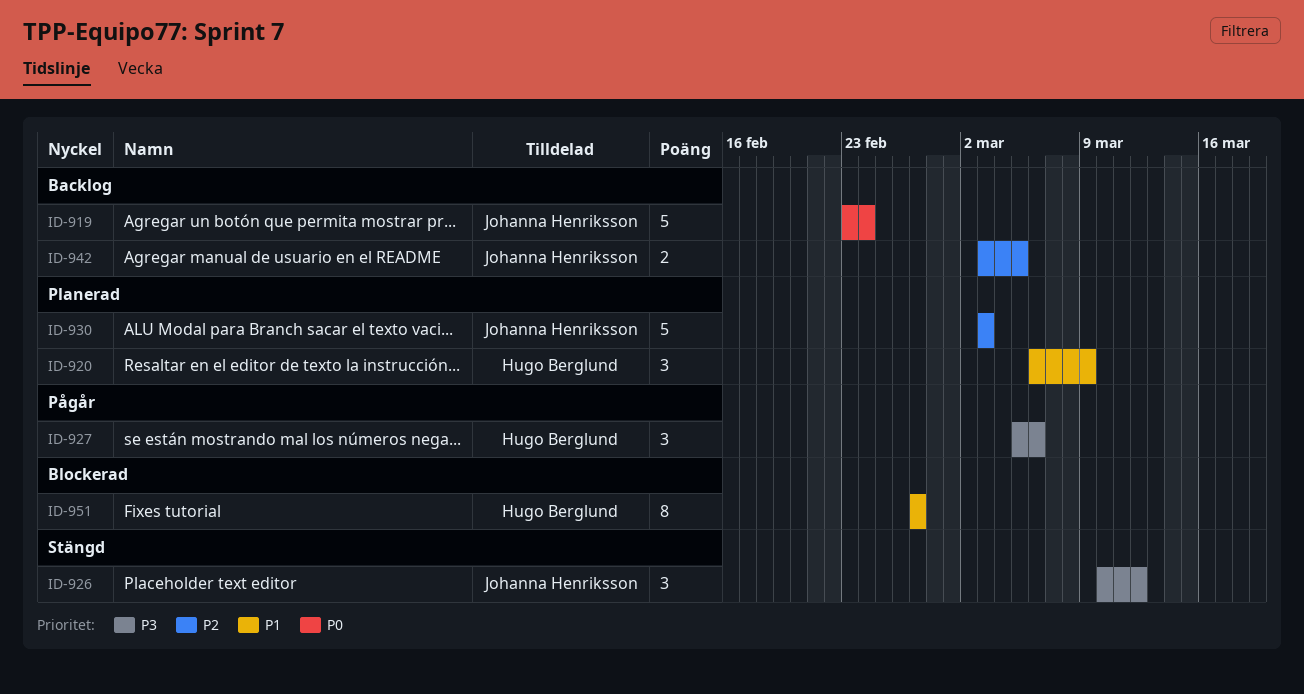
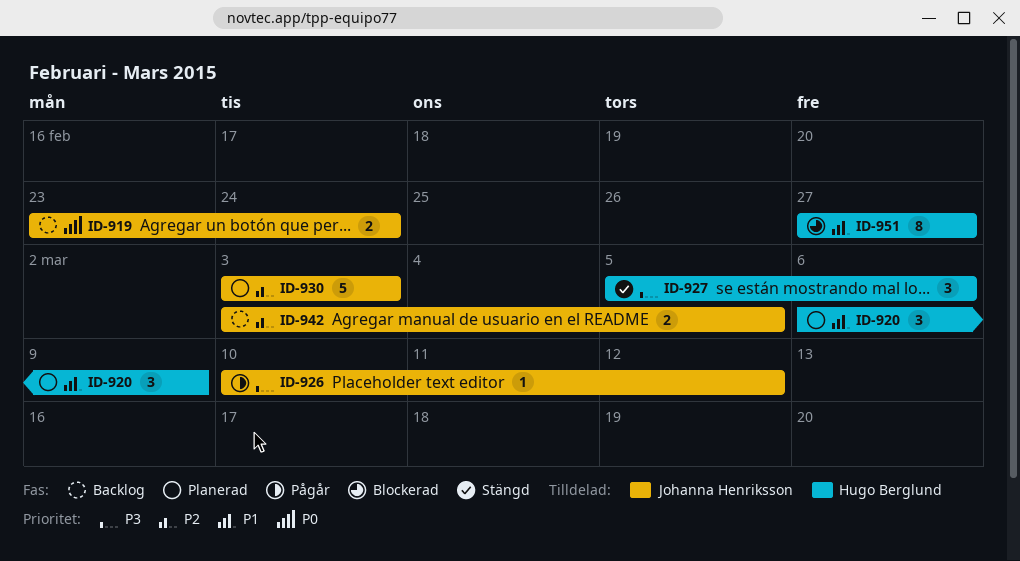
ID-919, estimate: 5 -> 2
ID-926, status: Stängd -> Pågår
ID-926, estimate: 3 -> 1
ID-927, status: Pågår -> Stängd

